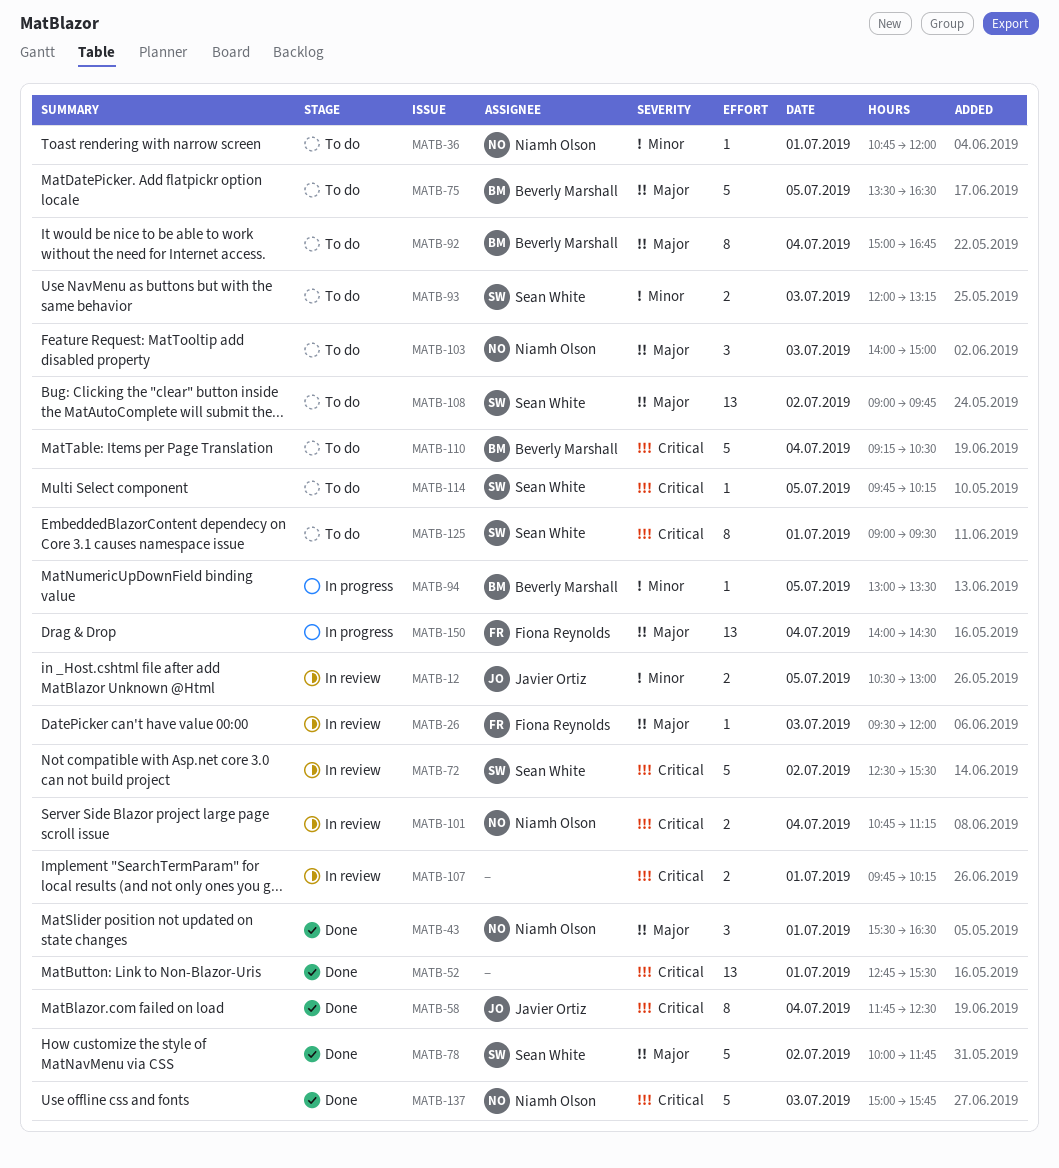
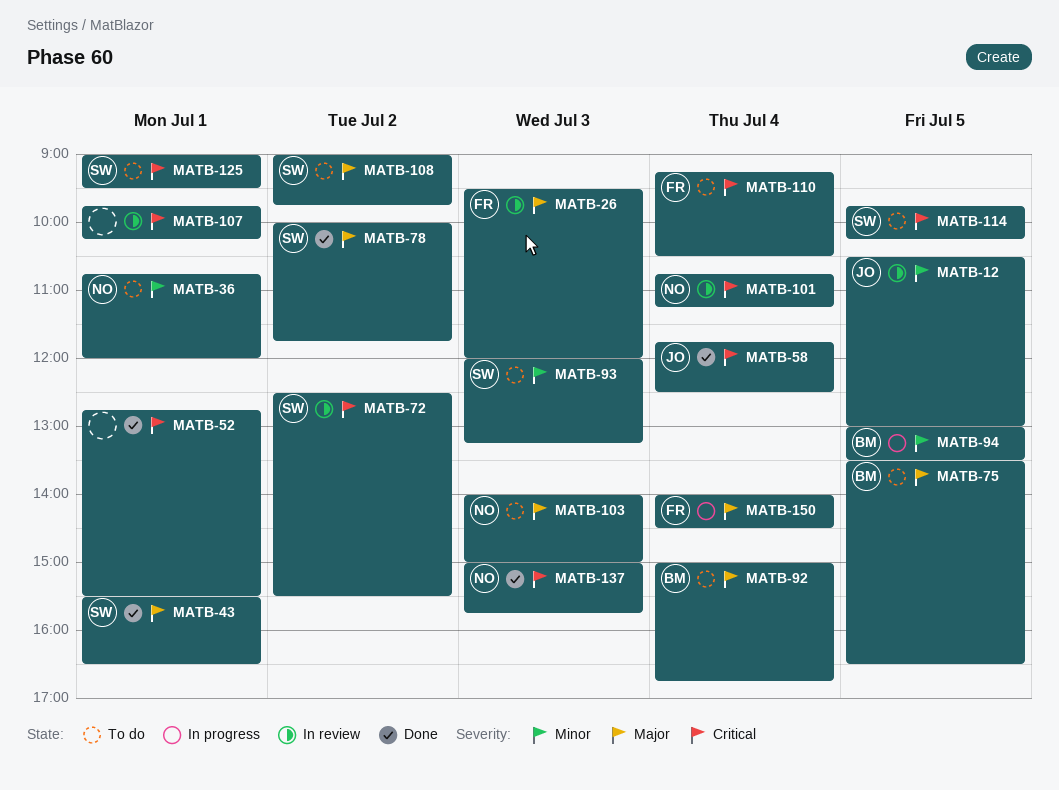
MATB-43, owner: Niamh Olson -> Sean White
MATB-110, owner: Beverly Marshall -> Fiona Reynolds

